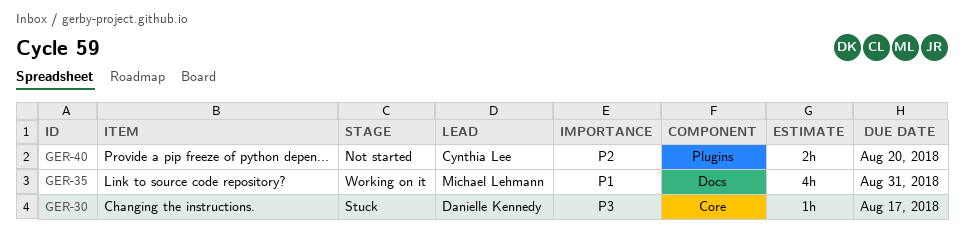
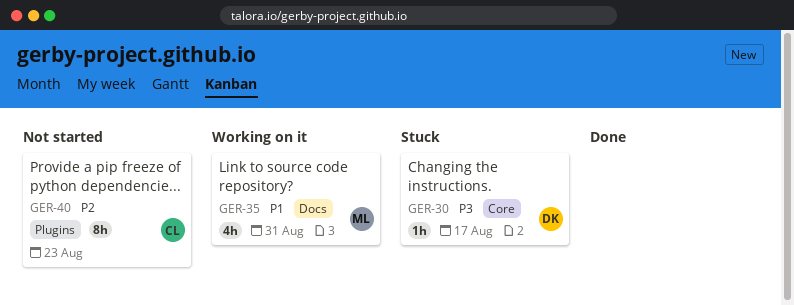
GER-40, estimate: 2h -> 8h
GER-40, due: Aug 20 -> Aug 23

